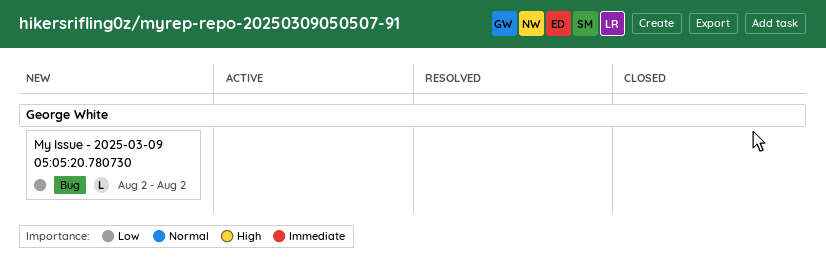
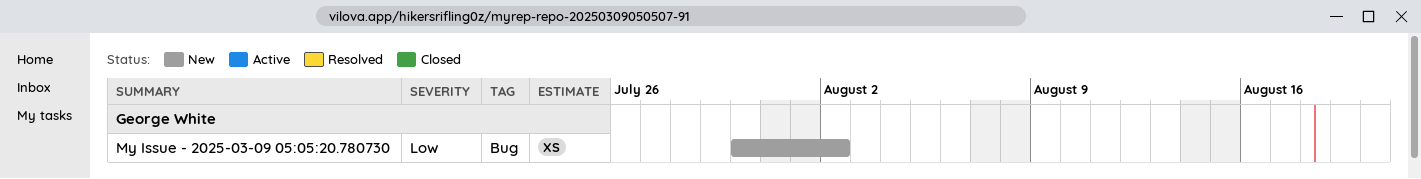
My Issue - 2025-03-09 05:05:20.780730, estimate: L -> XS
My Issue - 2025-03-09 05:05:20.780730, start: Aug 2 -> Jul 30

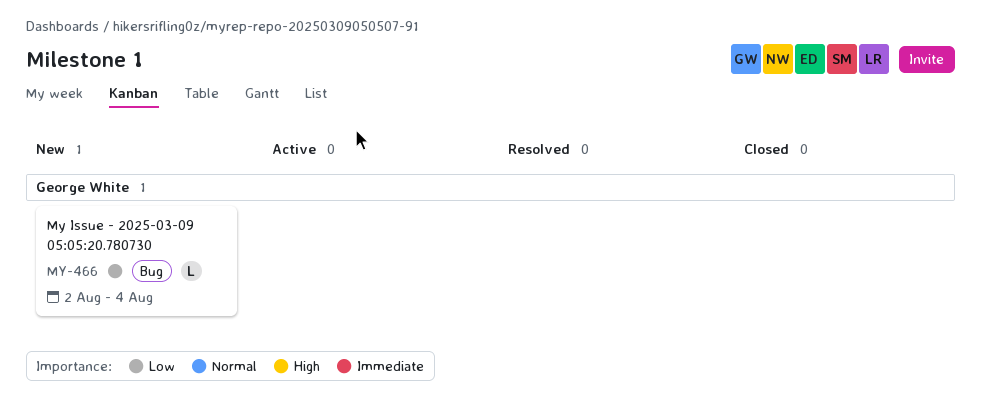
My Issue - 2025-03-09 05:05:20.780730, estimate: XS -> L
My Issue - 2025-03-09 05:05:20.780730, start: Jul 30 -> Aug 2
My Issue - 2025-03-09 05:05:20.780730, due: Aug 2 -> Aug 4

